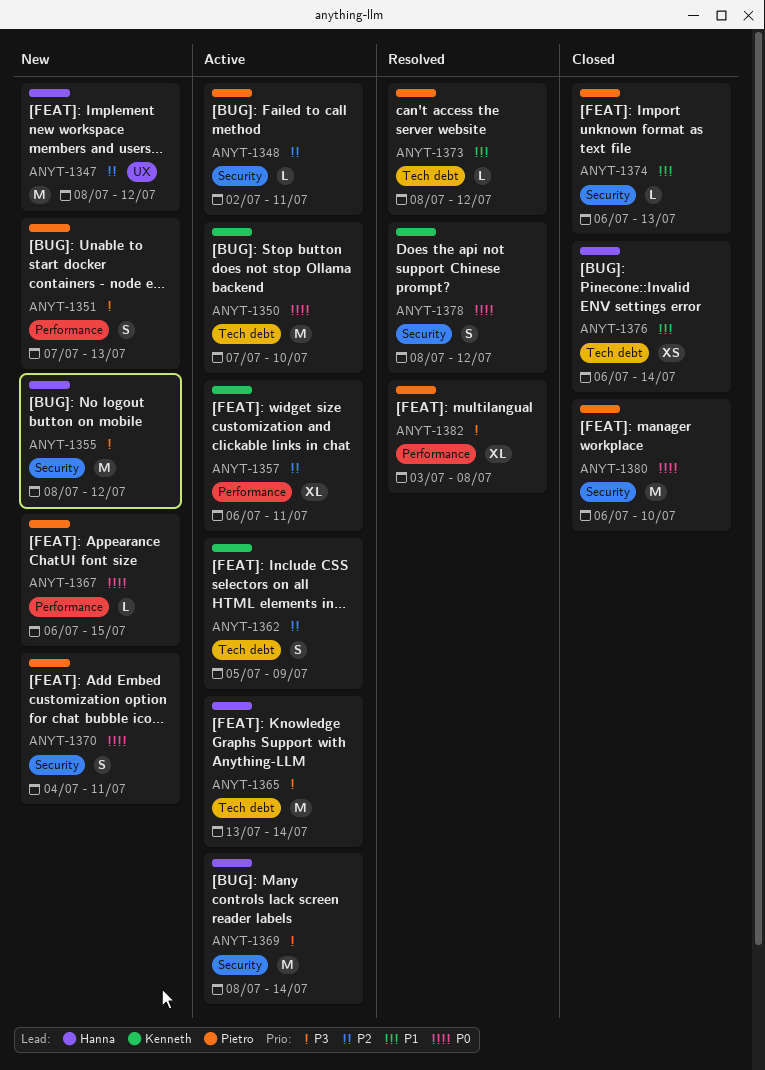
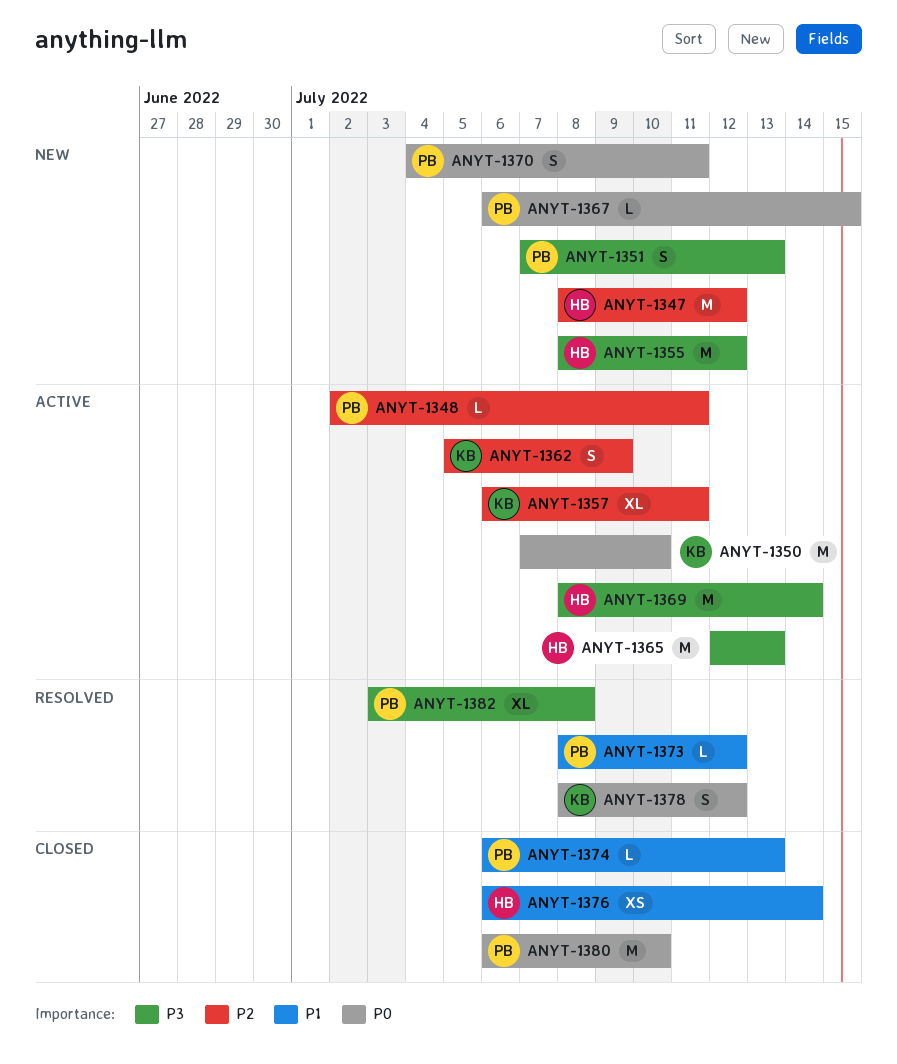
ANYT-1365, start: Jul 13 -> Jul 12
ANYT-1365, due: Jul 14 -> Jul 13

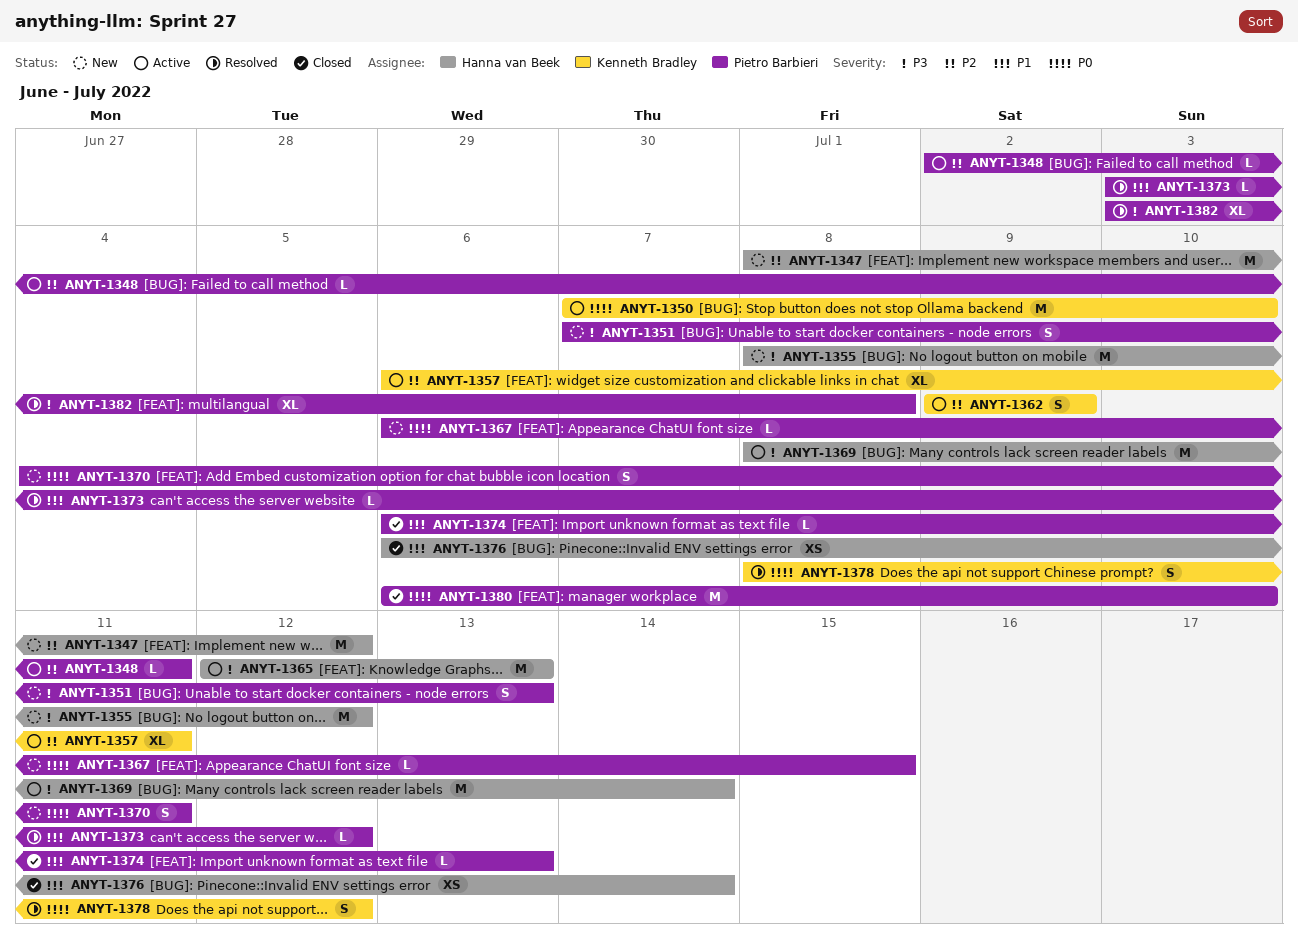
ANYT-1362, start: Jul 5 -> Jul 9
ANYT-1373, start: Jul 8 -> Jul 3

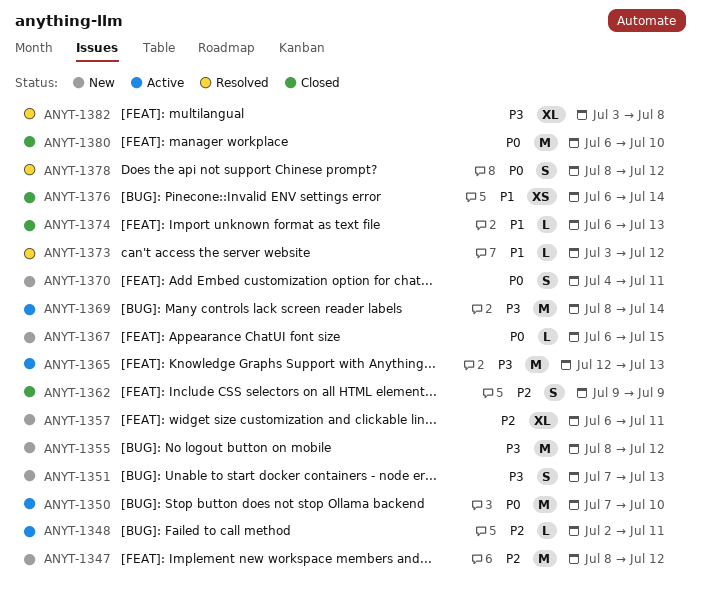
ANYT-1357, status: Active -> New
ANYT-1362, status: Active -> Closed

